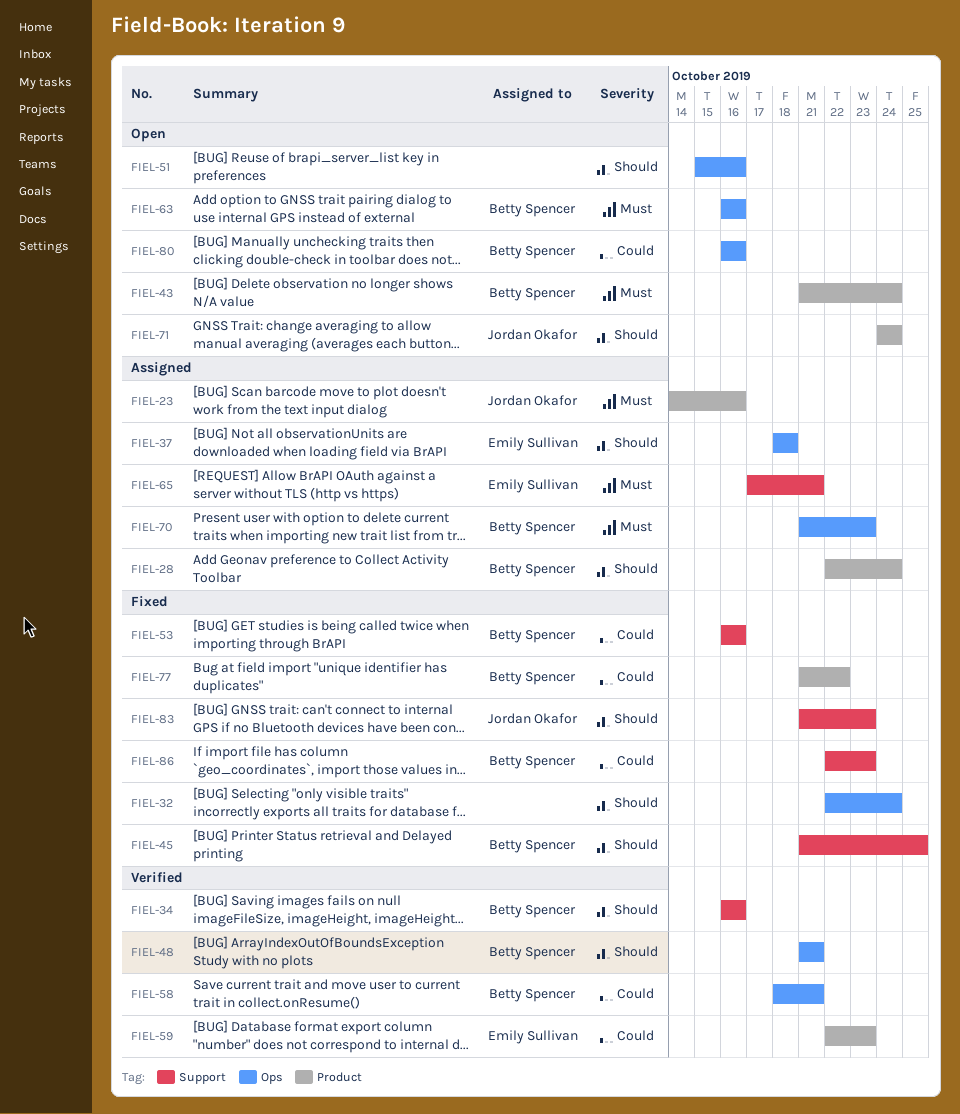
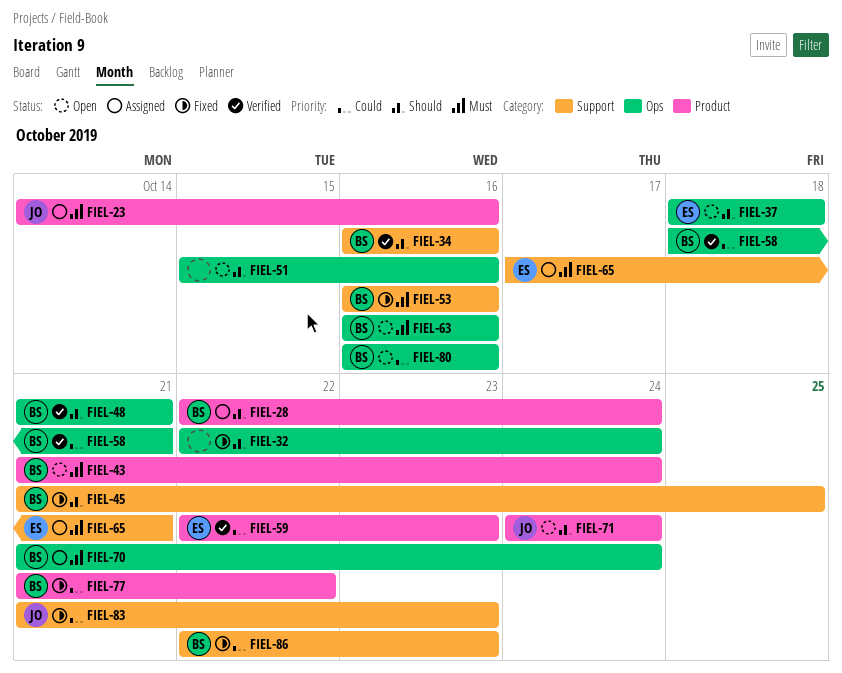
FIEL-37, status: Assigned -> Open
FIEL-53, priority: Could -> Must
FIEL-70, due: Oct 23 -> Oct 24
FIEL-83, priority: Should -> Could

